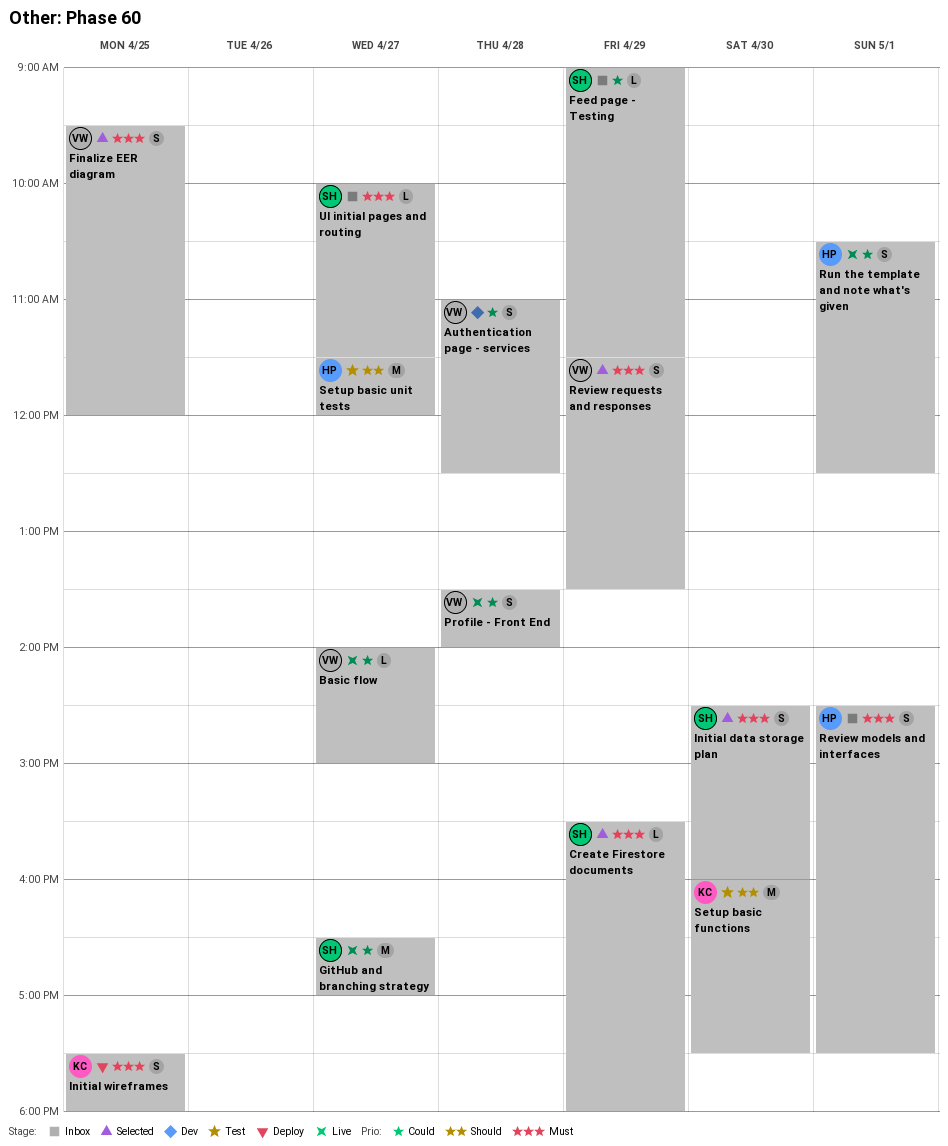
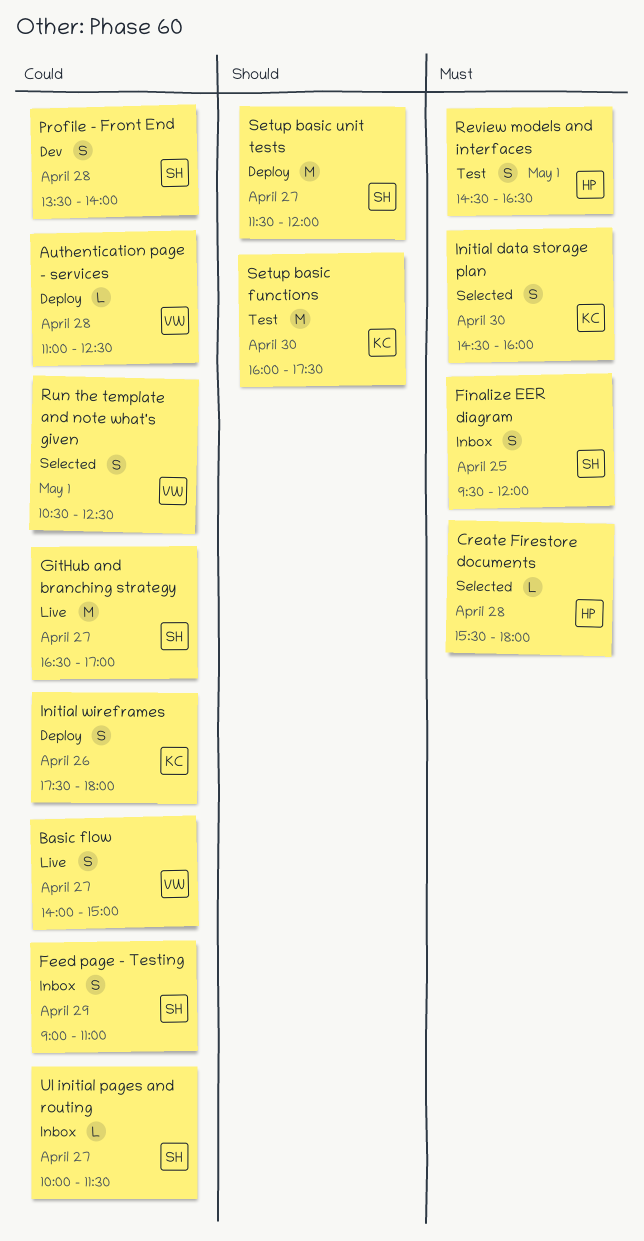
Authentication page - services, status: Dev -> Deploy
Authentication page - services, estimate: S -> L
Basic flow, estimate: L -> S
Create Firestore documents, owner: SH -> HP
Create Firestore documents, day: Apr 29 -> Apr 28
Feed page - Testing, estimate: L -> S
Feed page - Testing, ends: 11:30 -> 11:00
Finalize EER diagram, status: Selected -> Inbox
Finalize EER diagram, owner: VW -> SH
Initial data storage plan, owner: SH -> KC
Initial wireframes, priority: Must -> Could
Initial wireframes, day: Apr 25 -> Apr 26
Profile - Front End, status: Live -> Dev
Profile - Front End, owner: VW -> SH
Review models and interfaces, status: Inbox -> Test
Review models and interfaces, ends: 17:30 -> 16:30
Review requests and responses: present -> none
Run the template and note what's given, status: Live -> Selected
Run the template and note what's given, owner: HP -> VW
Setup basic unit tests, status: Test -> Deploy
Setup basic unit tests, owner: HP -> SH
UI initial pages and routing, priority: Must -> Could

